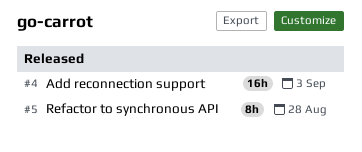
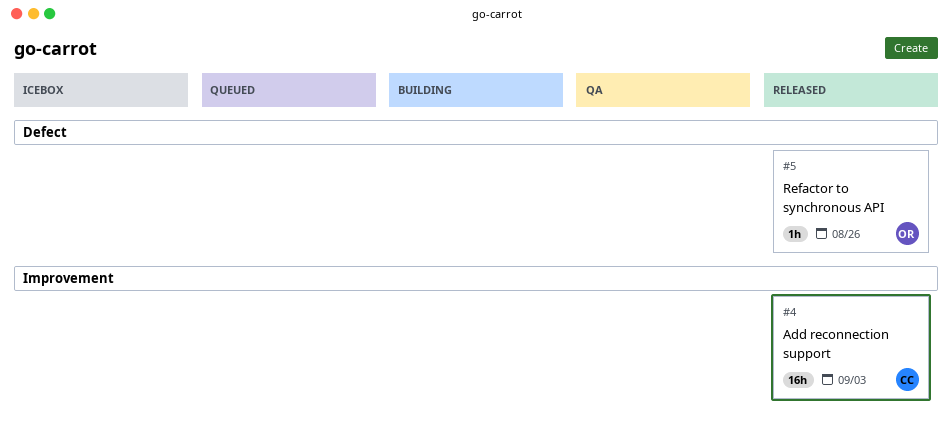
#5, estimate: 8h -> 1h
#5, due: Aug 28 -> Aug 26

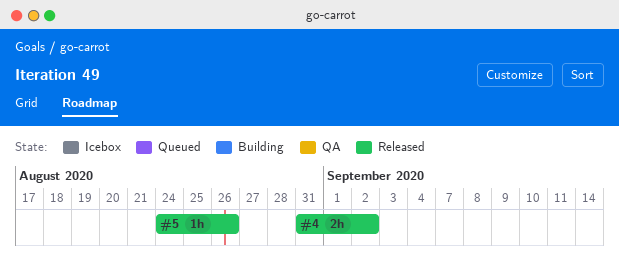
#4, estimate: 16h -> 2h
#4, due: Sep 3 -> Sep 2

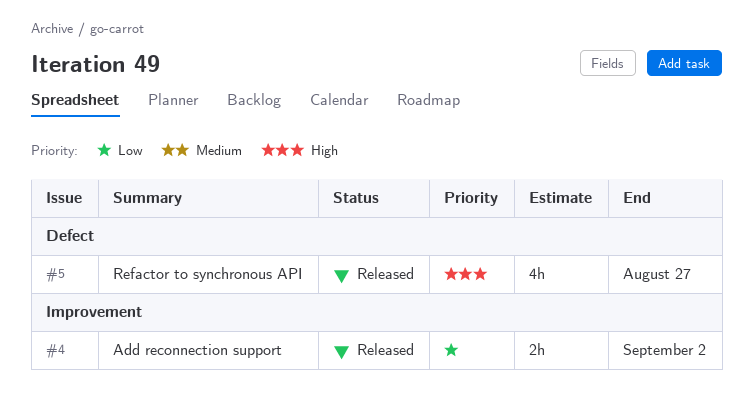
#5, estimate: 1h -> 4h
#5, due: Aug 26 -> Aug 27

